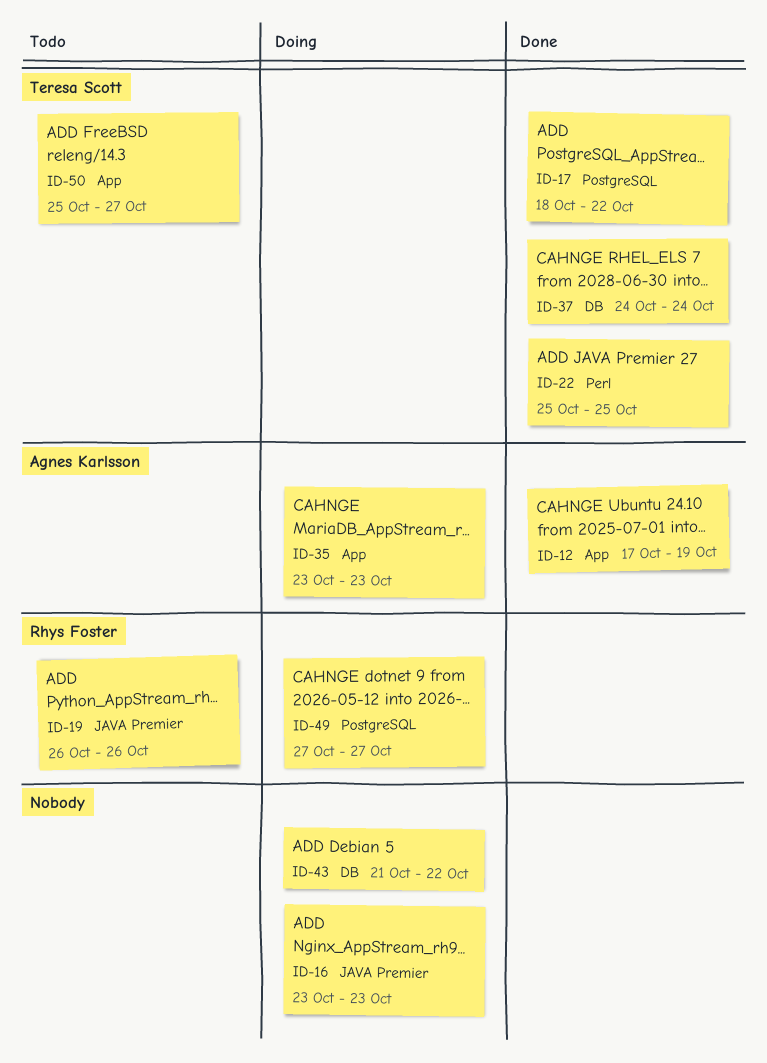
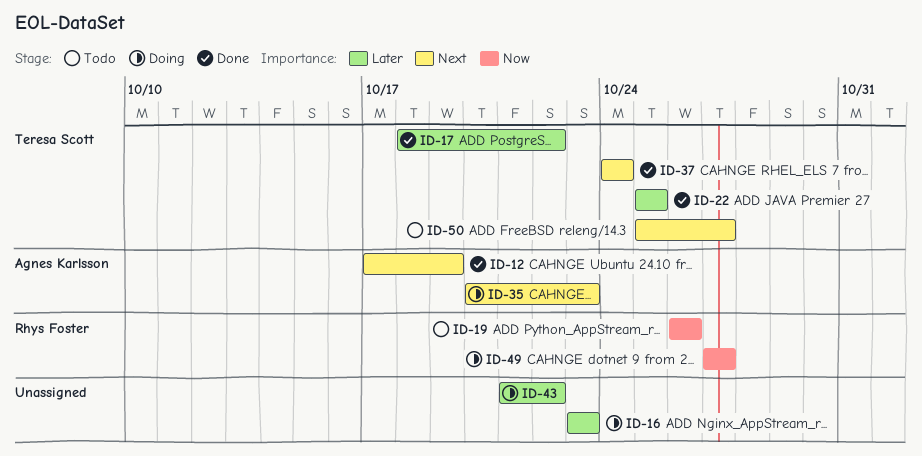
ID-35, start: Oct 23 -> Oct 20

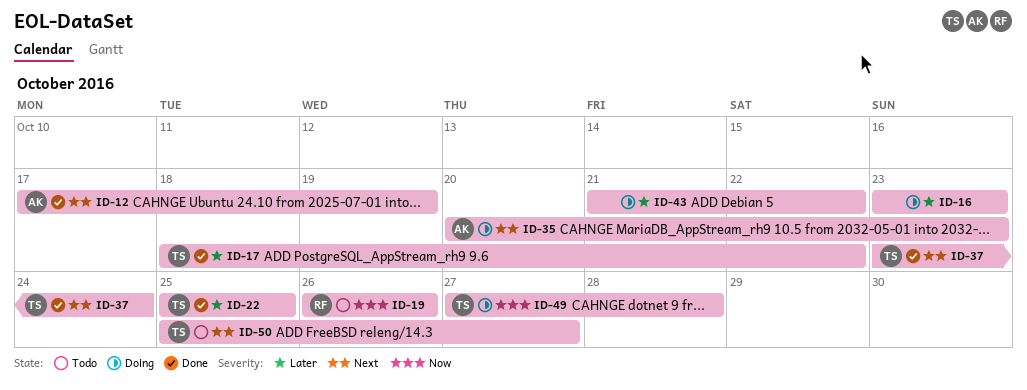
ID-37, start: Oct 24 -> Oct 23
ID-49, owner: Rhys Foster -> Teresa Scott
ID-49, due: Oct 27 -> Oct 28

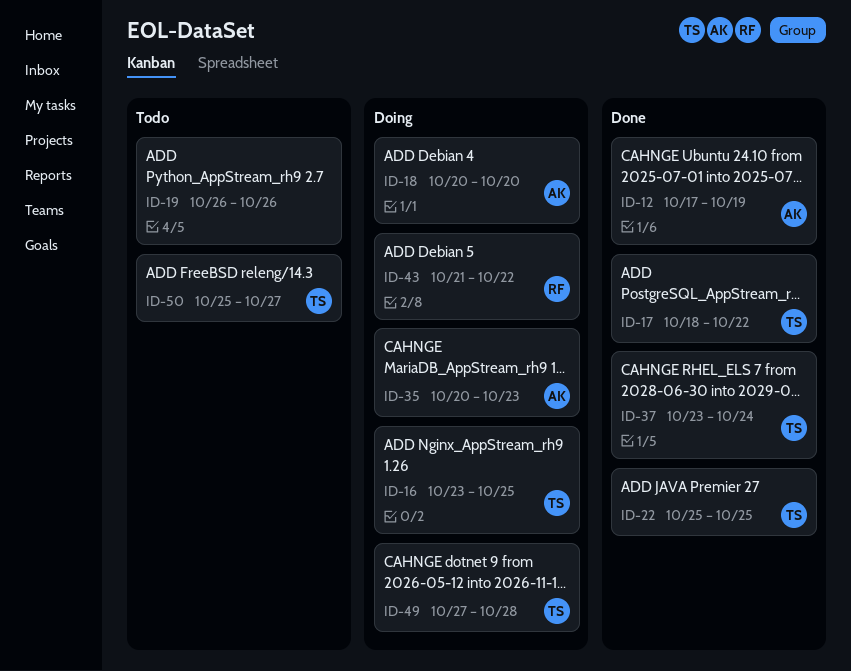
ID-16, owner: none -> TS
ID-16, due: Oct 23 -> Oct 25
ID-18: none -> present
ID-19, owner: RF -> none
ID-43, owner: none -> RF

